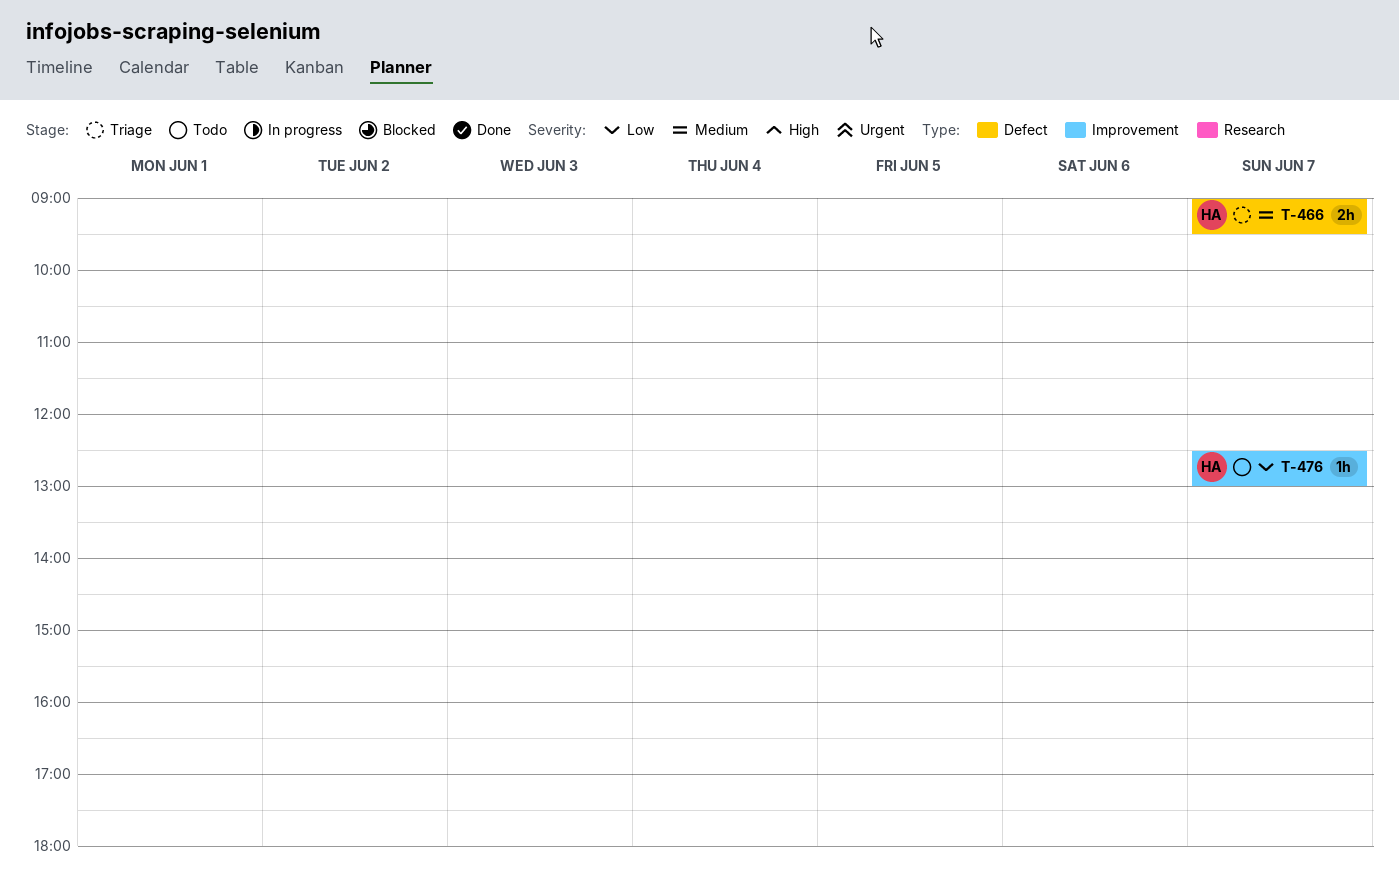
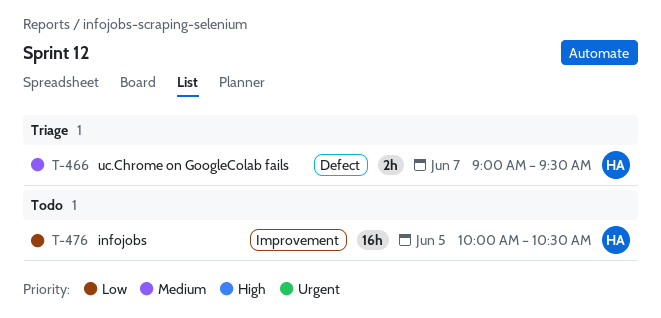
T-476, estimate: 1h -> 16h
T-476, day: Jun 7 -> Jun 5
T-476, begins: 12:30 -> 10:00
T-476, ends: 13:00 -> 10:30

